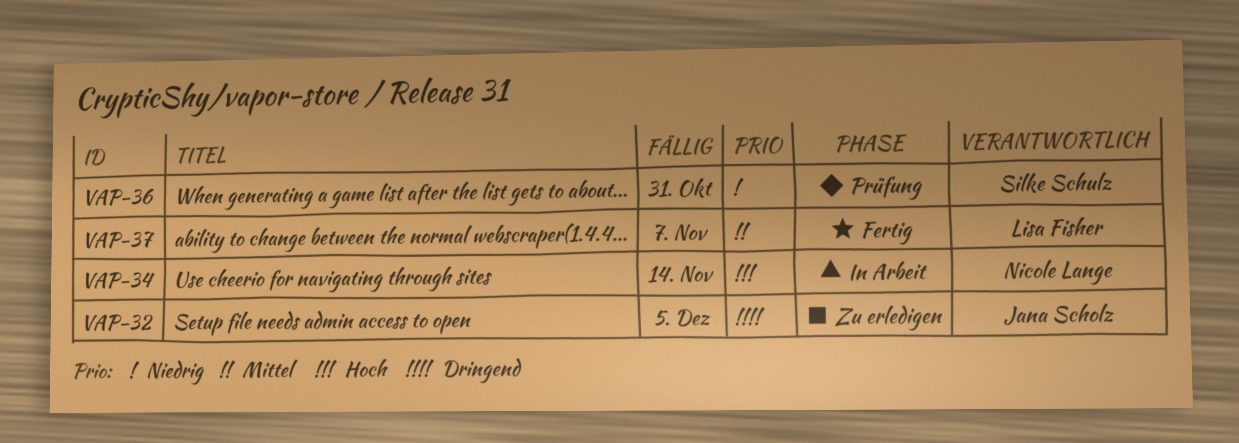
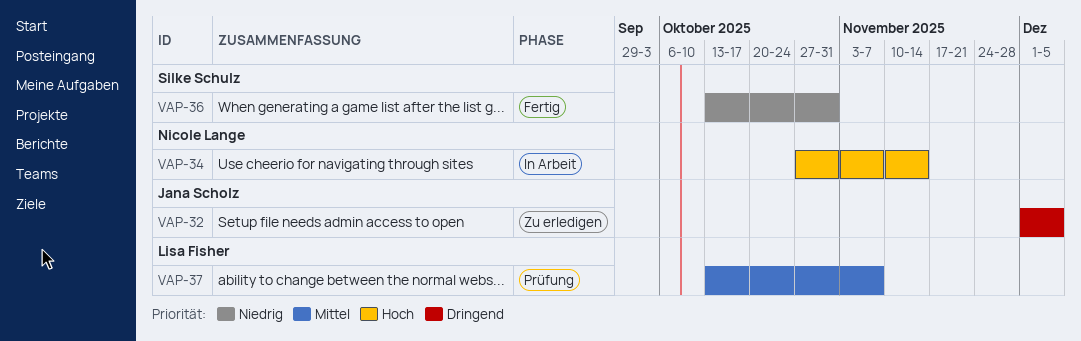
VAP-36, status: Prüfung -> Fertig
VAP-37, status: Fertig -> Prüfung

